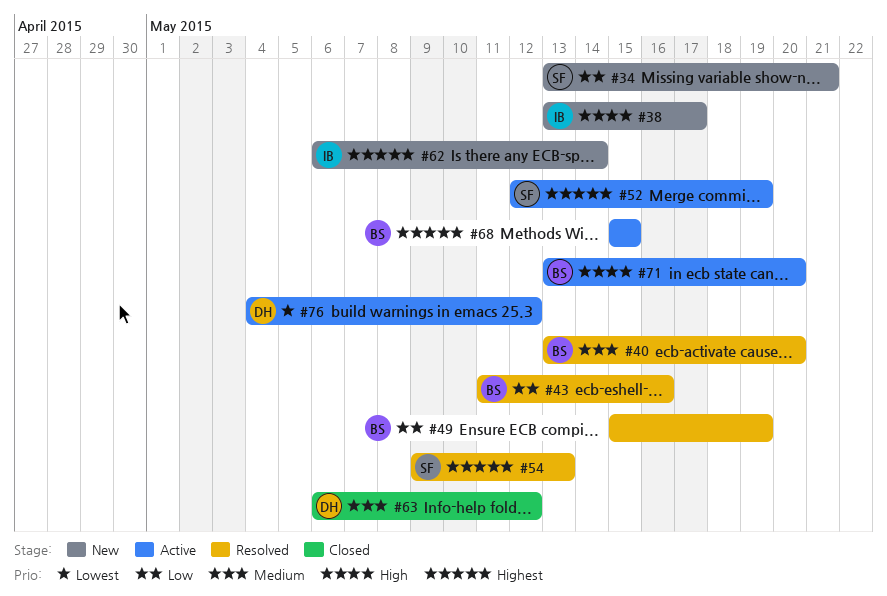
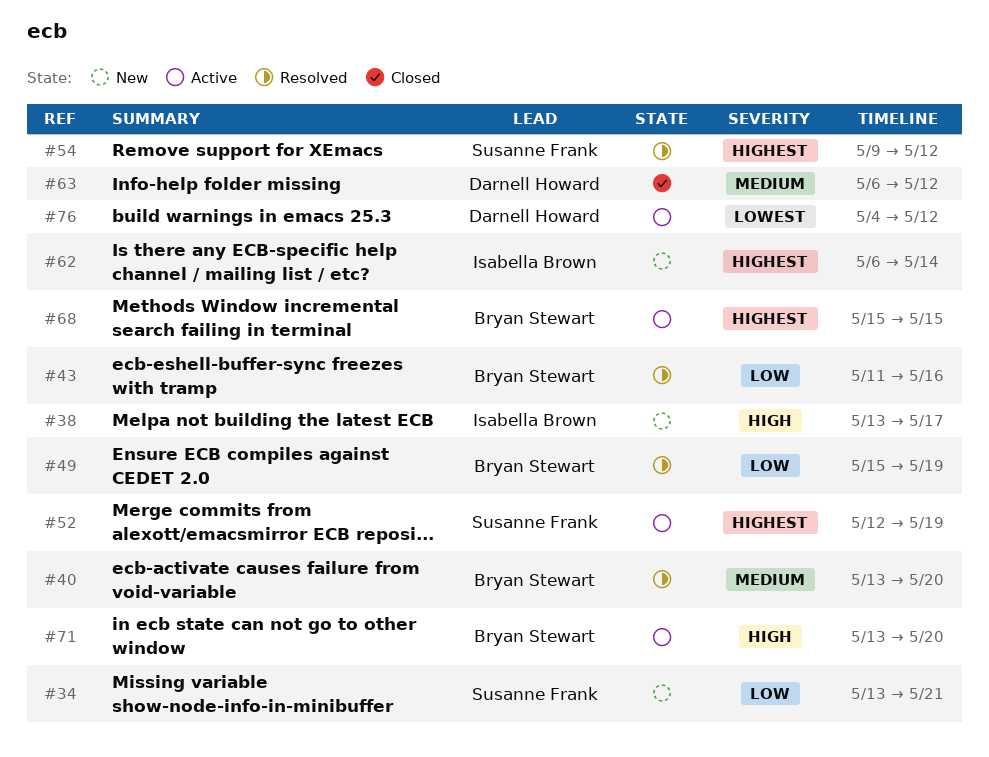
#54, due: May 13 -> May 12

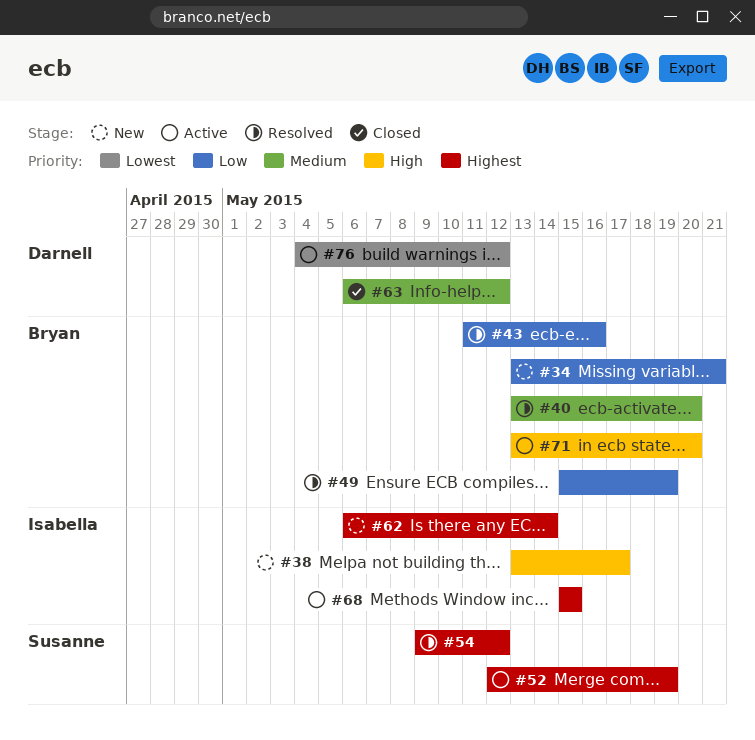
#34, owner: Susanne Frank -> Bryan Stewart
#68, owner: Bryan Stewart -> Isabella Brown

